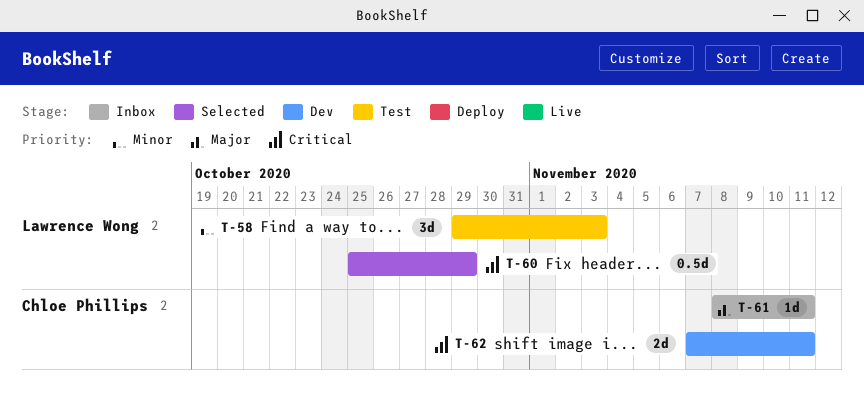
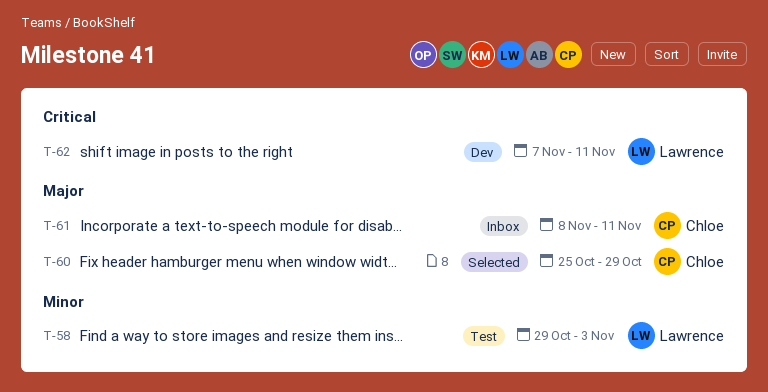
T-60, owner: Lawrence Wong -> Chloe Phillips
T-60, priority: Critical -> Major
T-62, owner: Chloe Phillips -> Lawrence Wong

